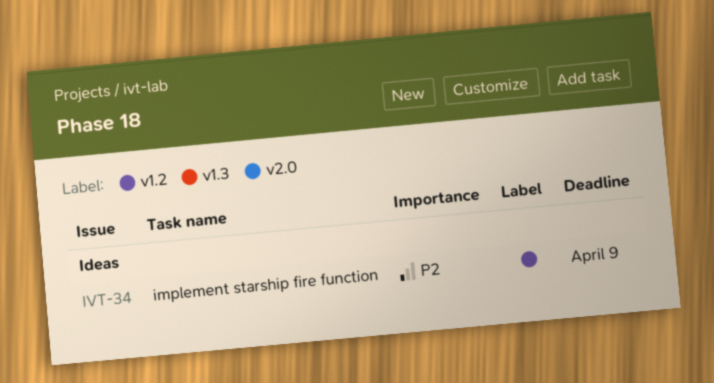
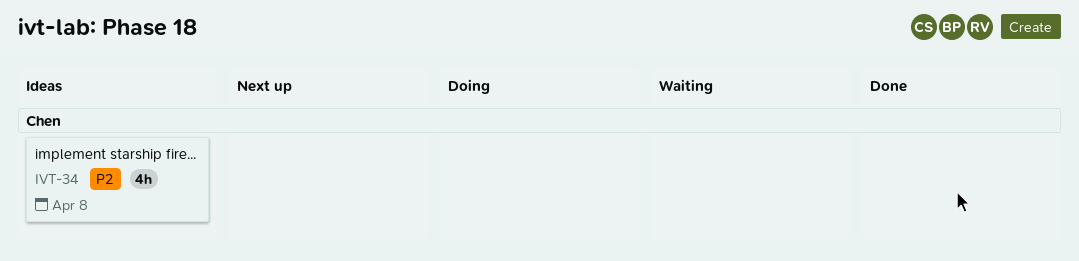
IVT-34, due: Apr 9 -> Apr 8

